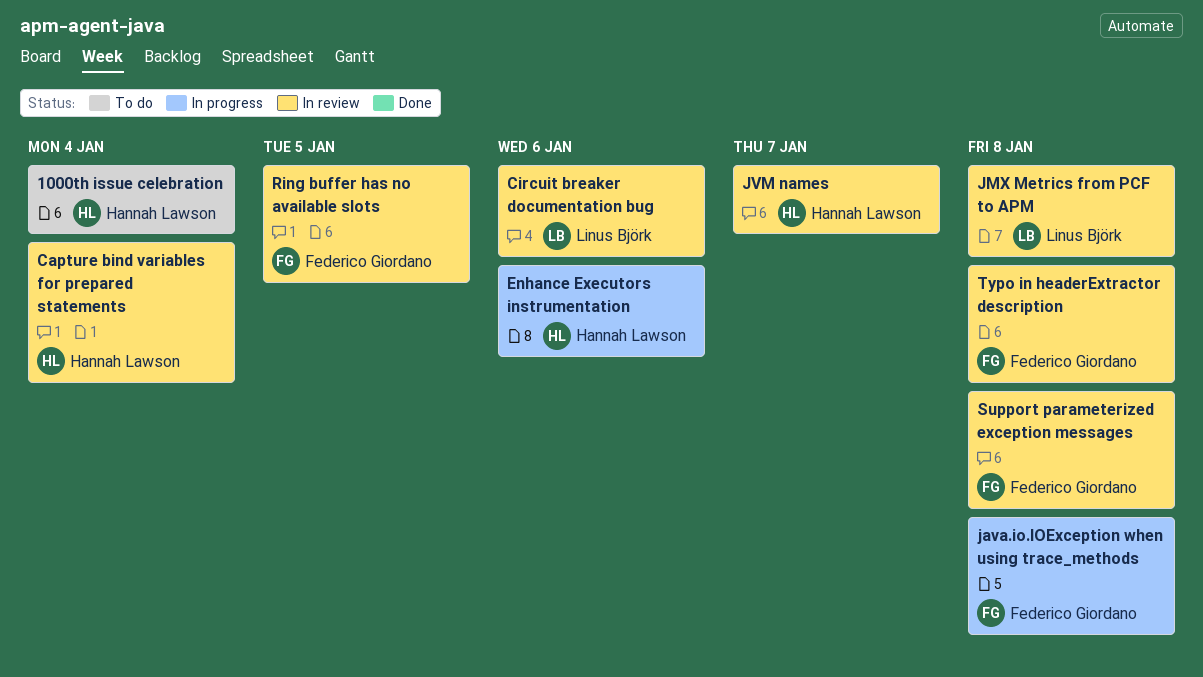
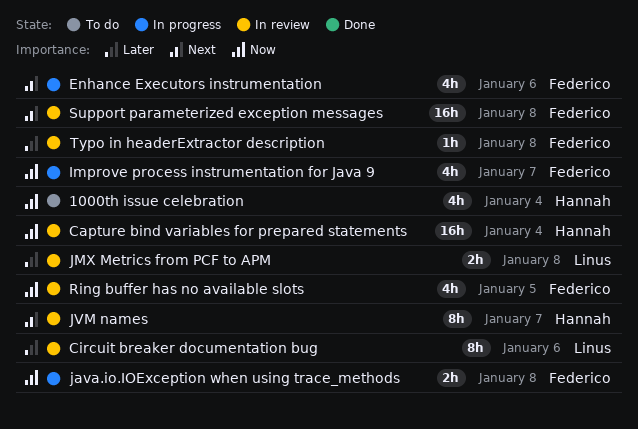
Enhance Executors instrumentation, owner: Hannah Lawson -> Federico Giordano
Improve process instrumentation for Java 9: none -> present

